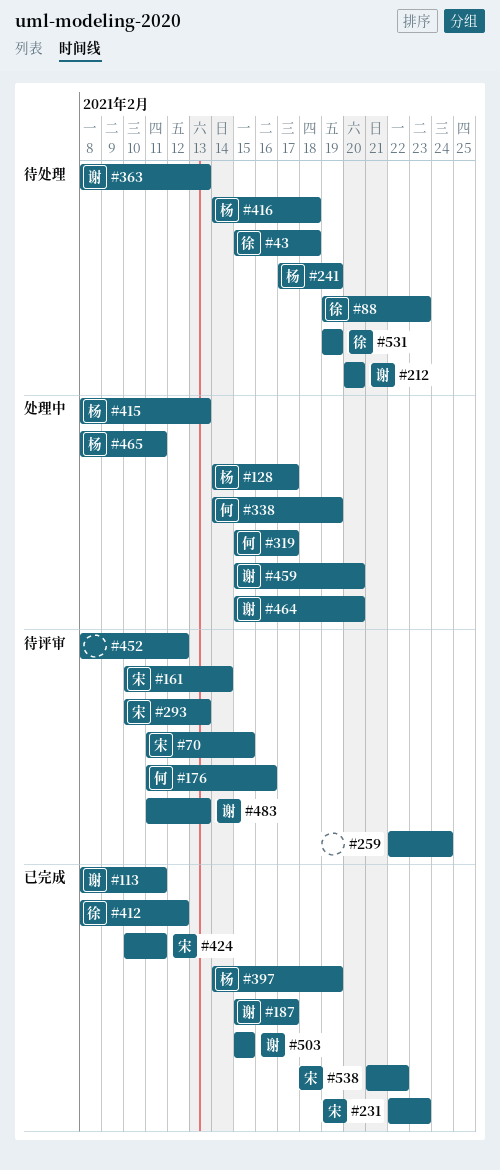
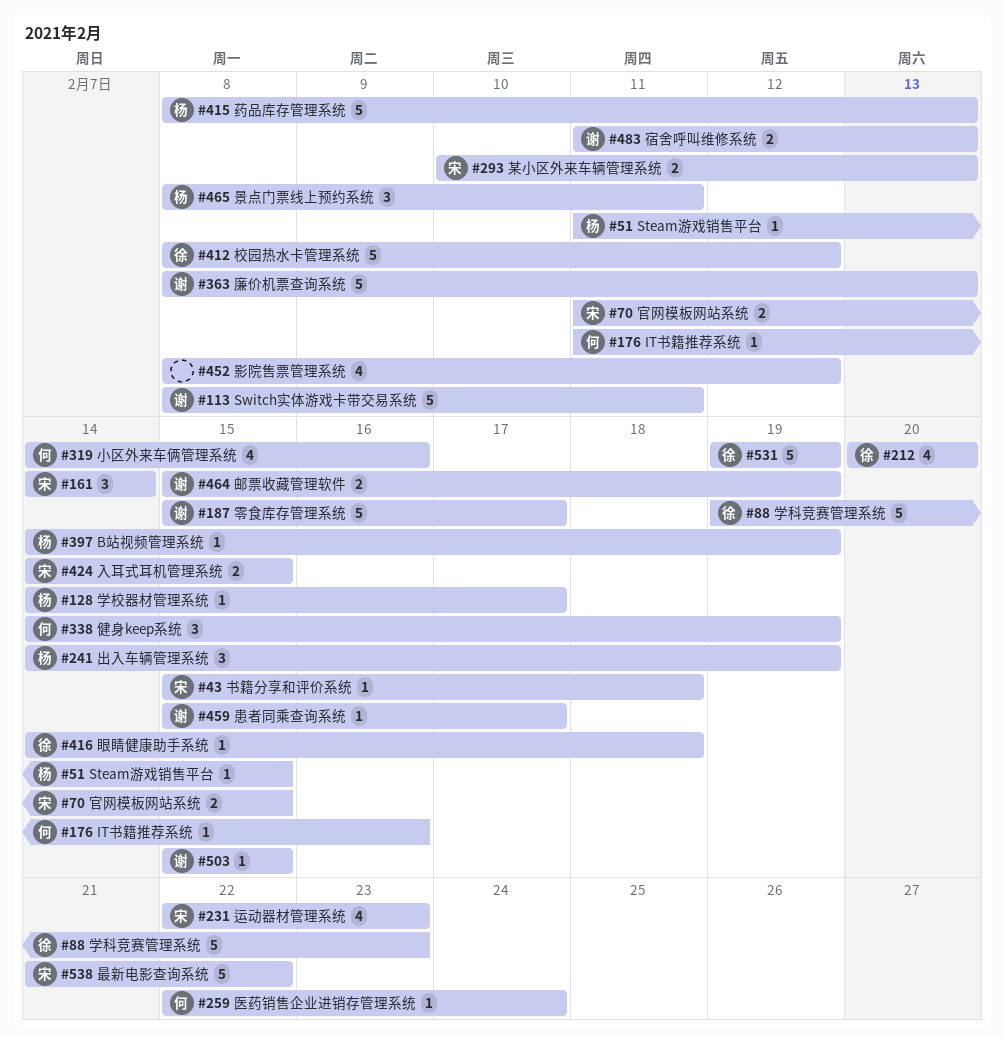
#43, owner: 徐 -> 宋
#51: none -> present
#161, start: Feb 10 -> Feb 14
#212, owner: 谢 -> 徐
#241, start: Feb 17 -> Feb 14
#259, owner: none -> 何
#319, start: Feb 15 -> Feb 14
#319, due: Feb 17 -> Feb 16
#416, owner: 杨 -> 徐
#424, start: Feb 10 -> Feb 14
#424, due: Feb 11 -> Feb 15
#459, due: Feb 20 -> Feb 17
#464, due: Feb 20 -> Feb 19

